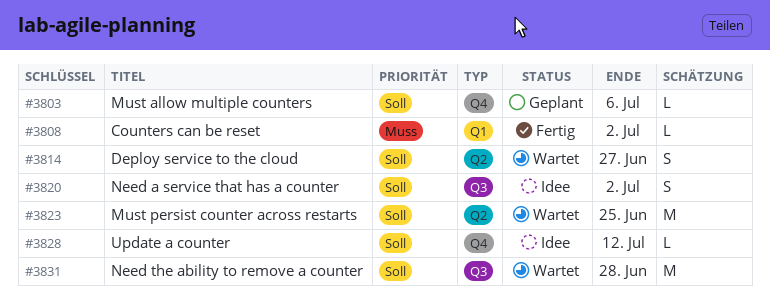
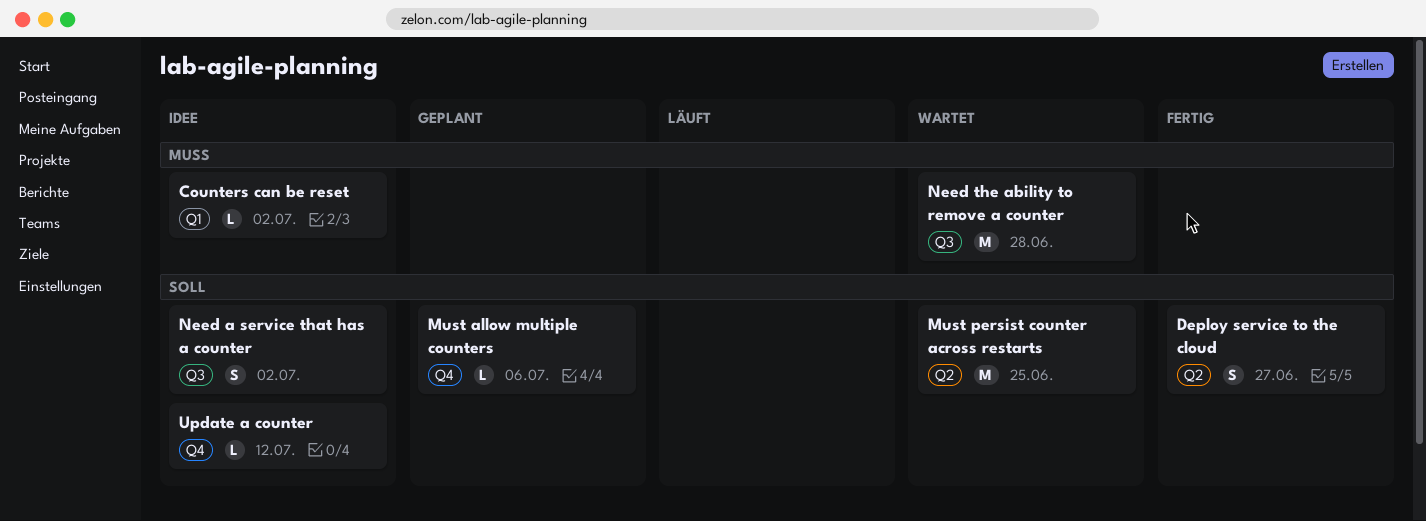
Counters can be reset, status: Fertig -> Idee
Deploy service to the cloud, status: Wartet -> Fertig
Need the ability to remove a counter, priority: Soll -> Muss

